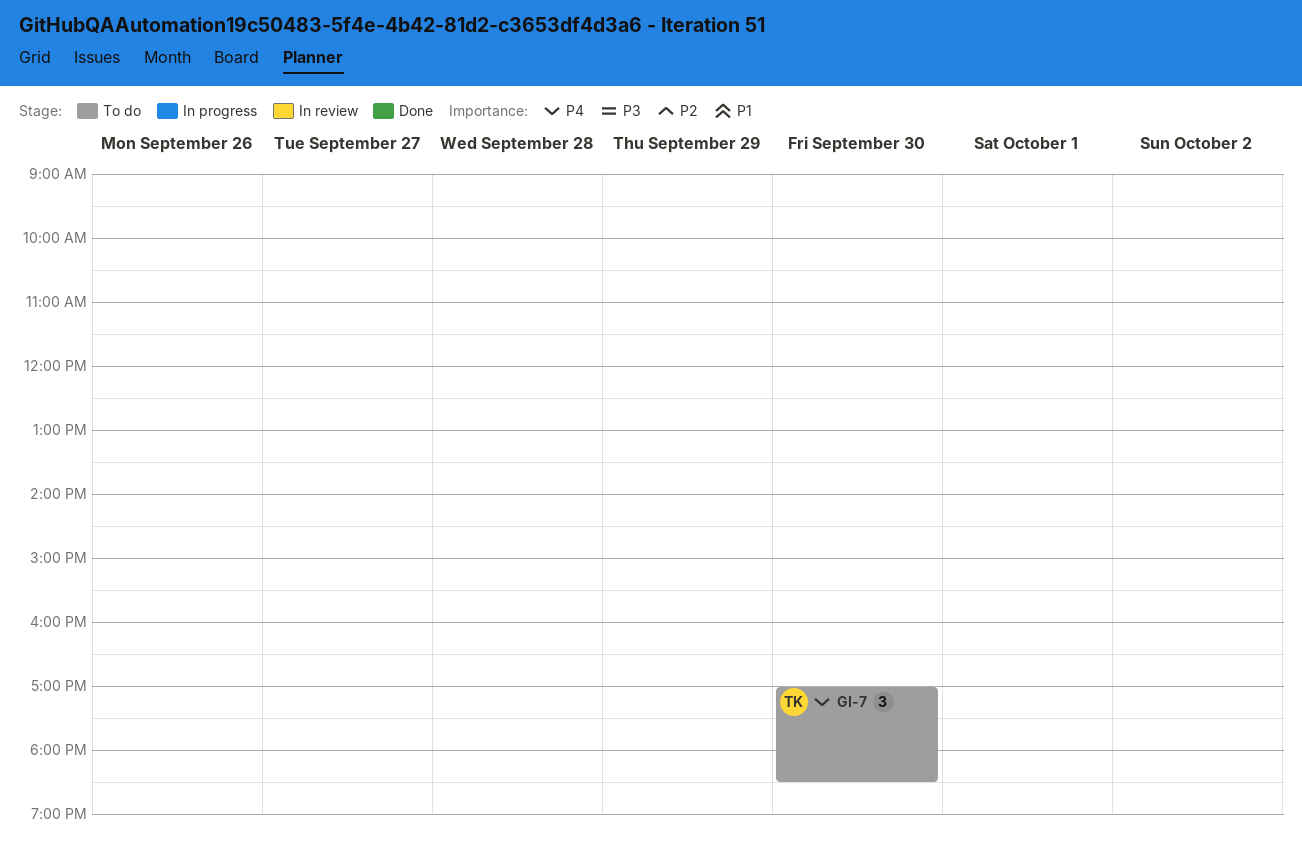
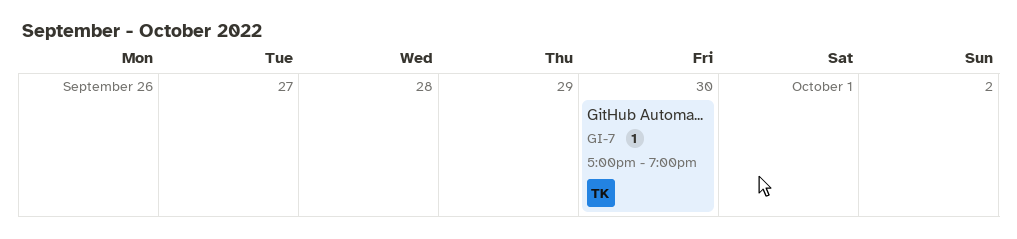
GI-7, estimate: 3 -> 1
GI-7, ends: 18:30 -> 19:00

